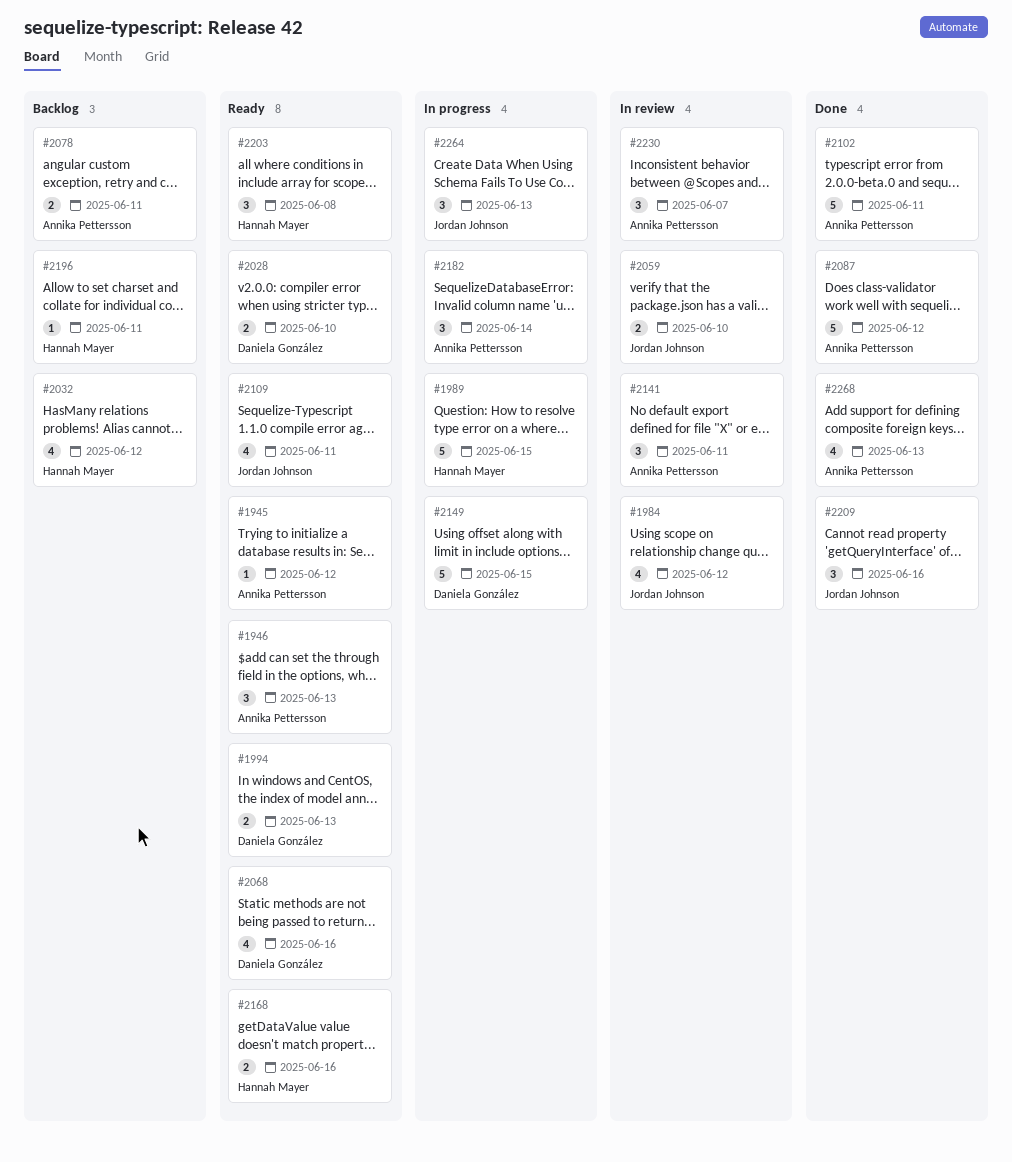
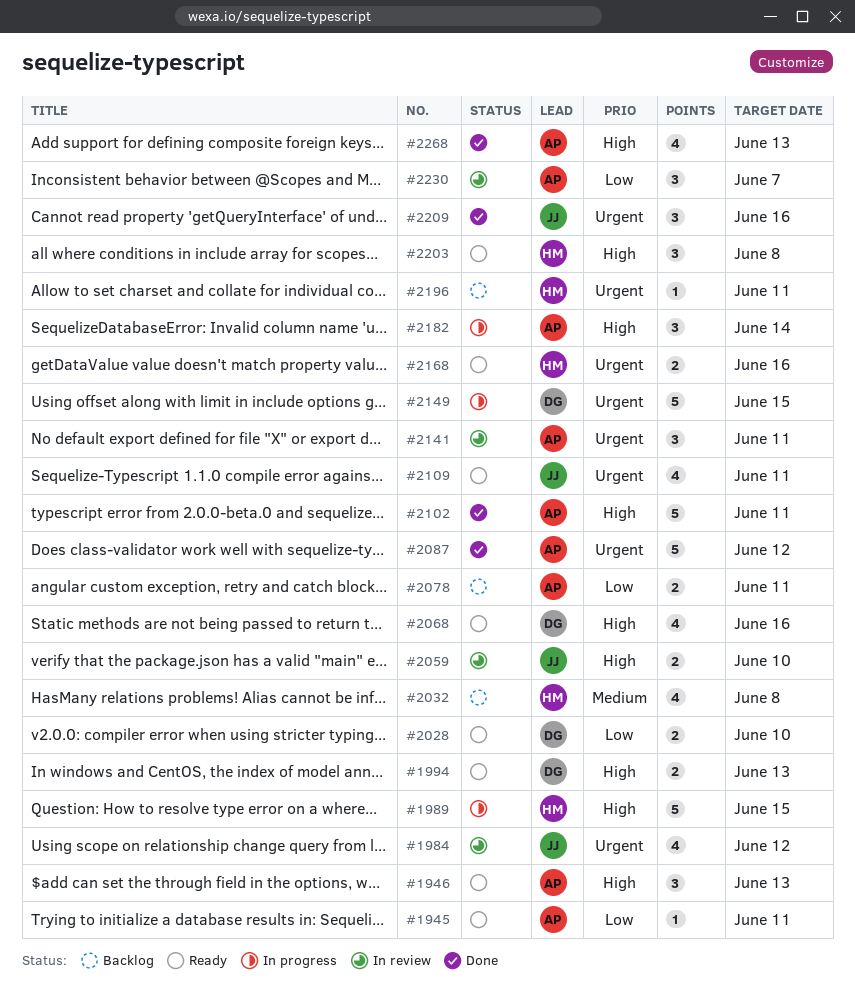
#1945, due: Jun 12 -> Jun 11
#2032, due: Jun 12 -> Jun 8
#2264: present -> none

